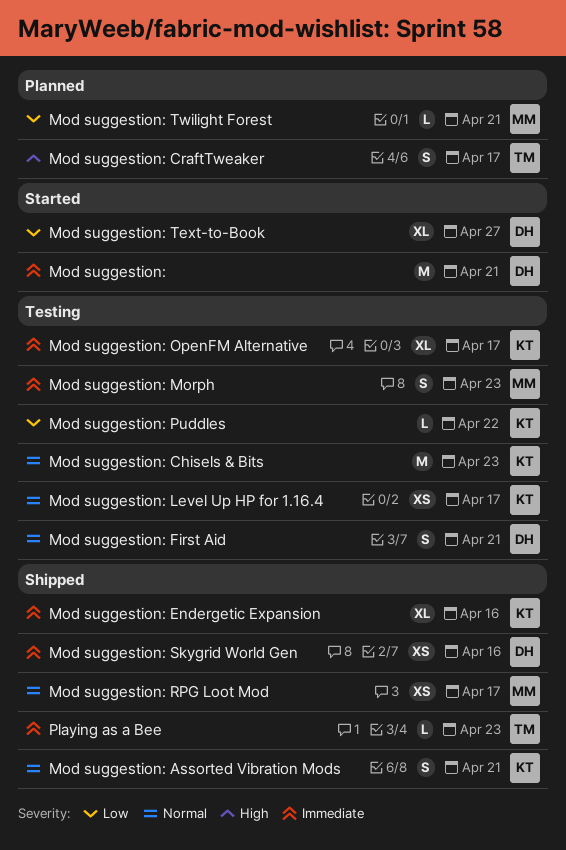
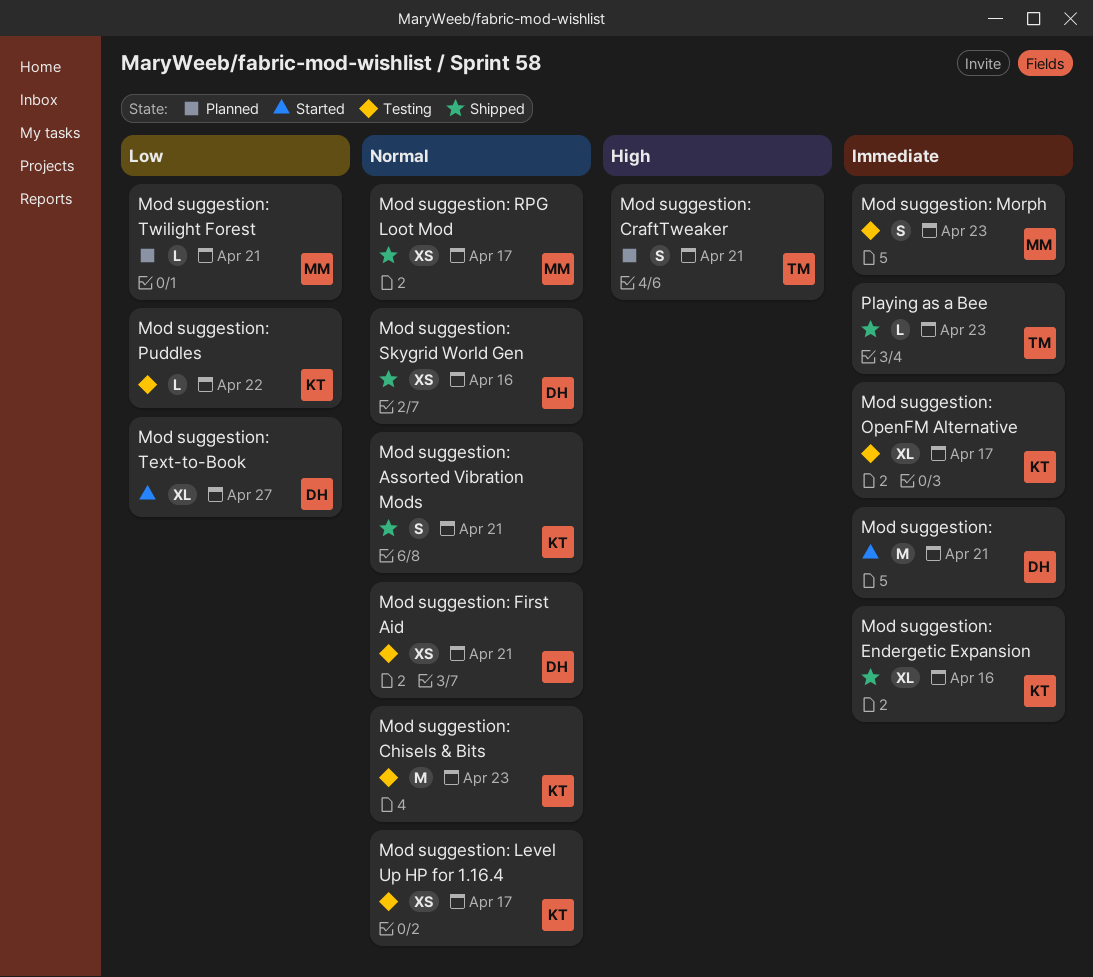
Mod suggestion: CraftTweaker, due: Apr 17 -> Apr 21
Mod suggestion: First Aid, estimate: S -> XS
Mod suggestion: Skygrid World Gen, priority: Immediate -> Normal

